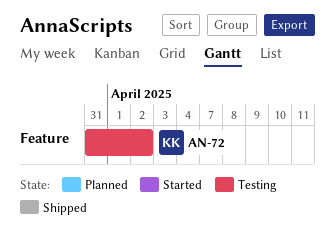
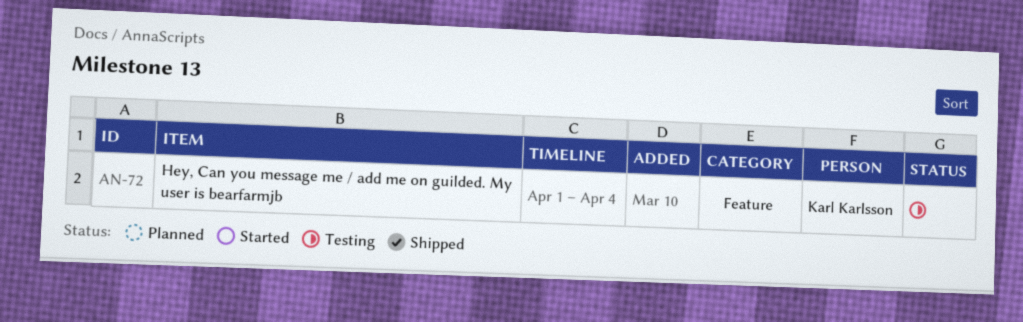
AN-72, start: Mar 31 -> Apr 1
AN-72, due: Apr 2 -> Apr 4

